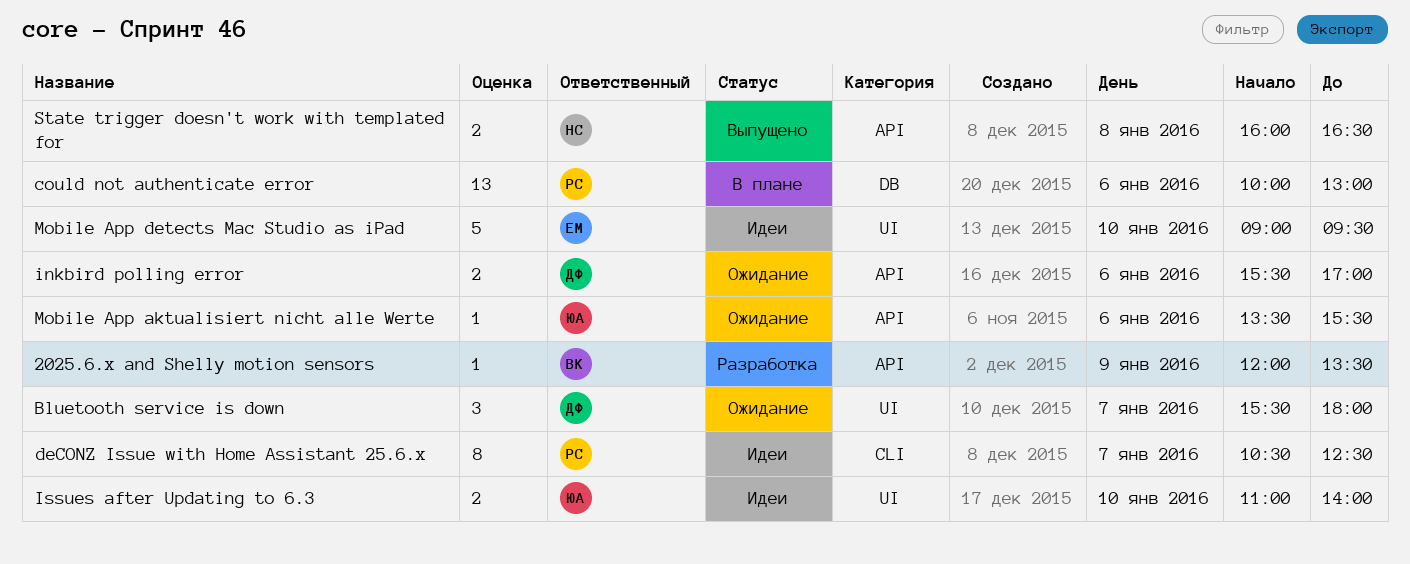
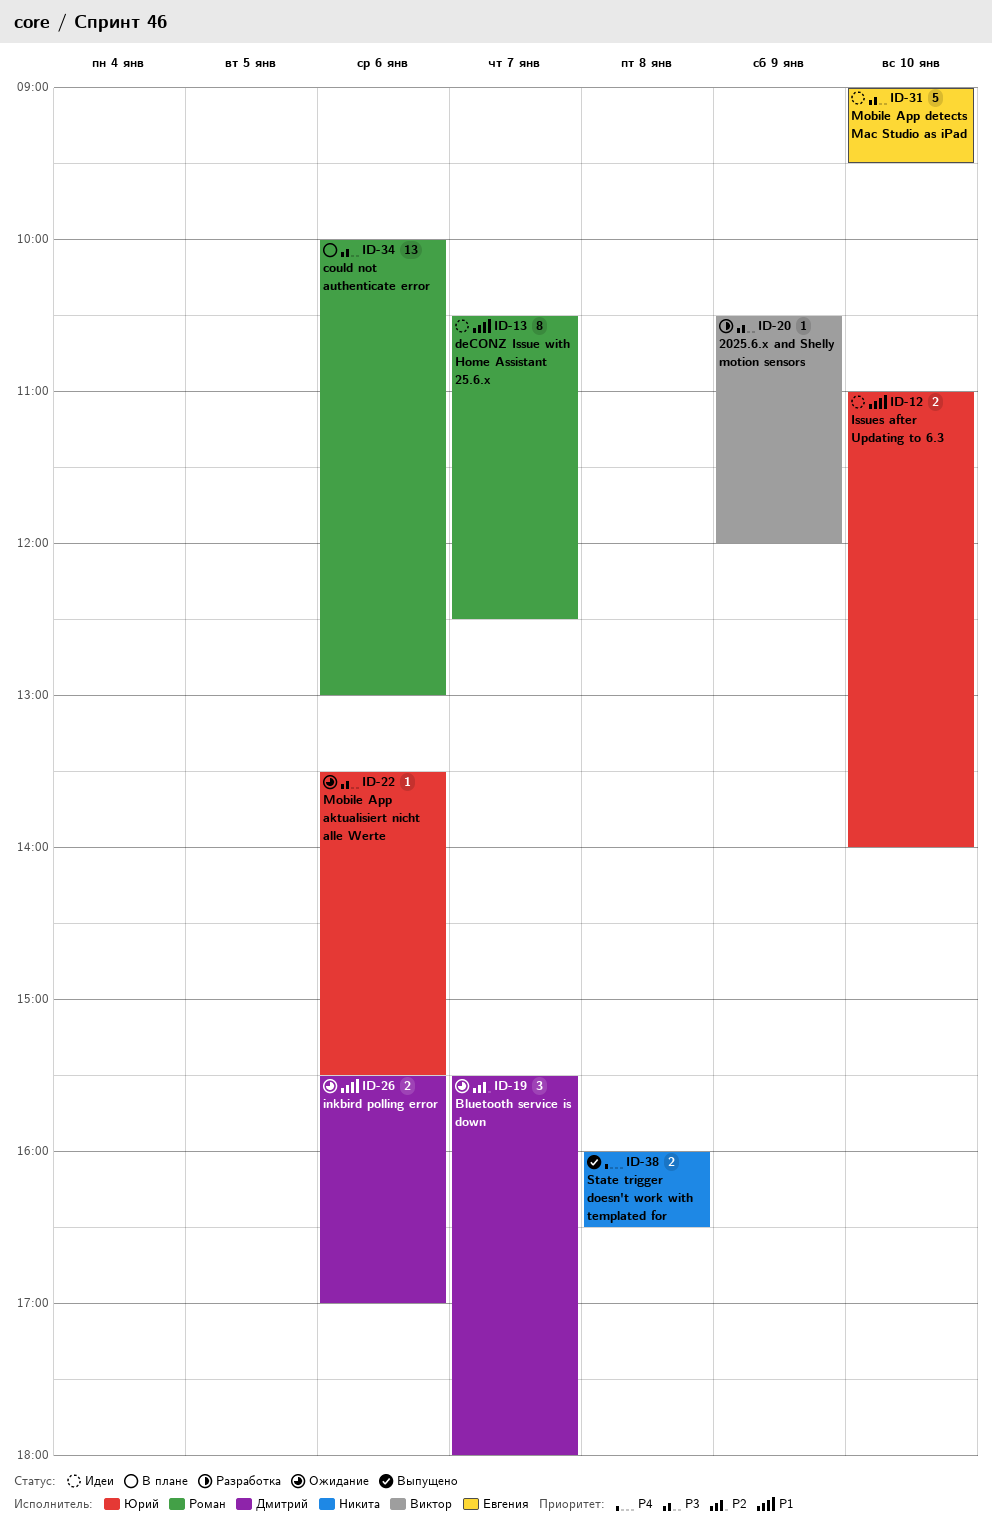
2025.6.x and Shelly motion sensors, begins: 12:00 -> 10:30
2025.6.x and Shelly motion sensors, ends: 13:30 -> 12:00

